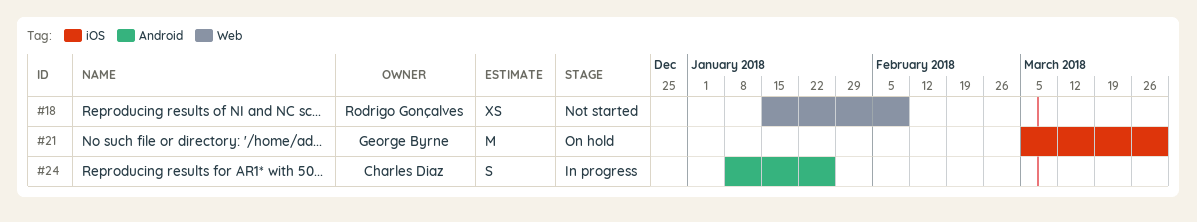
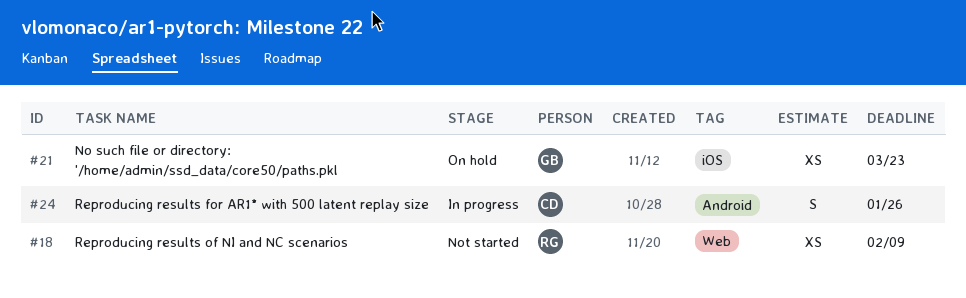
#21, estimate: M -> XS
#21, due: Mar 30 -> Mar 23

